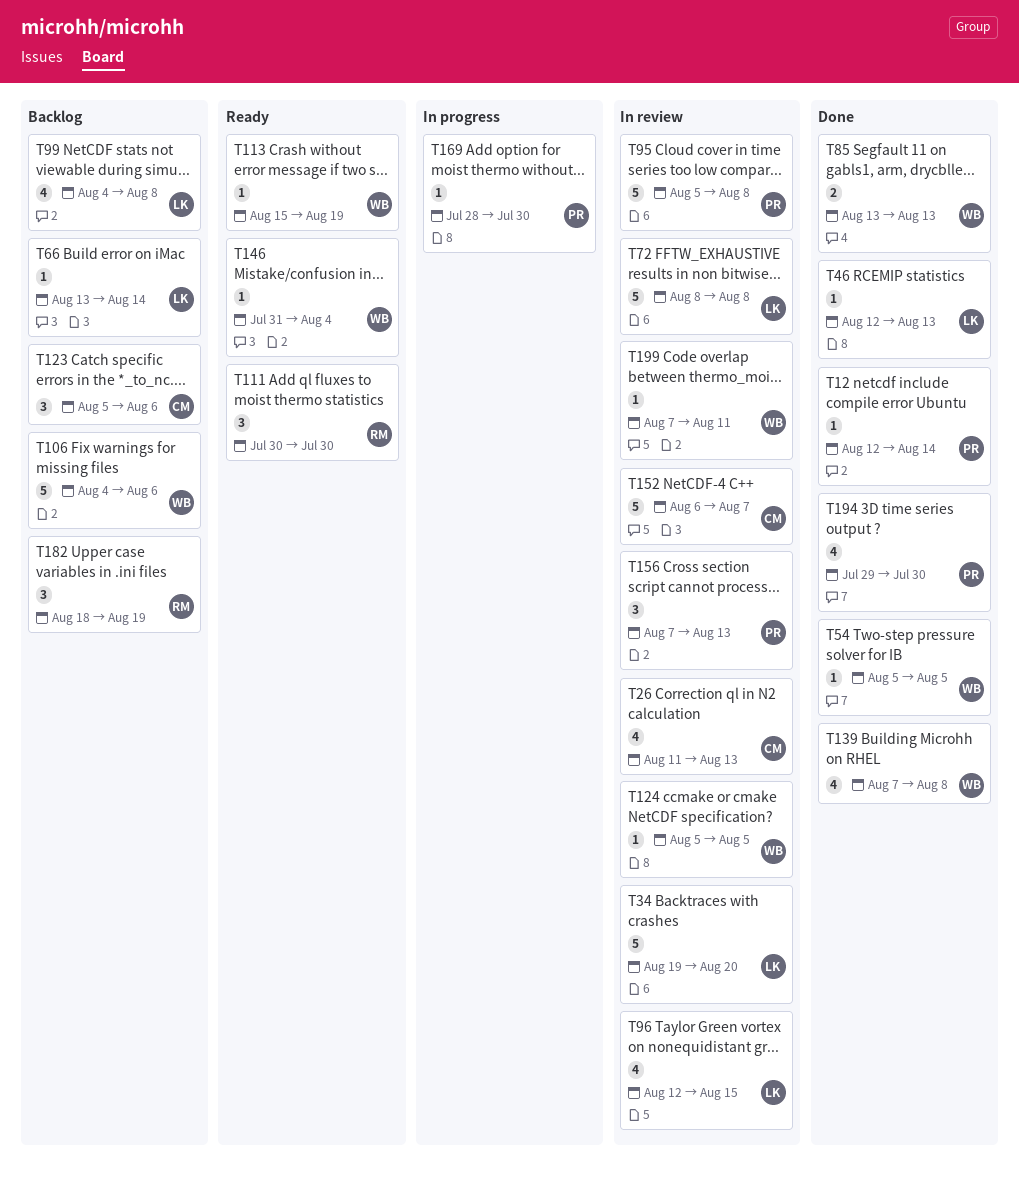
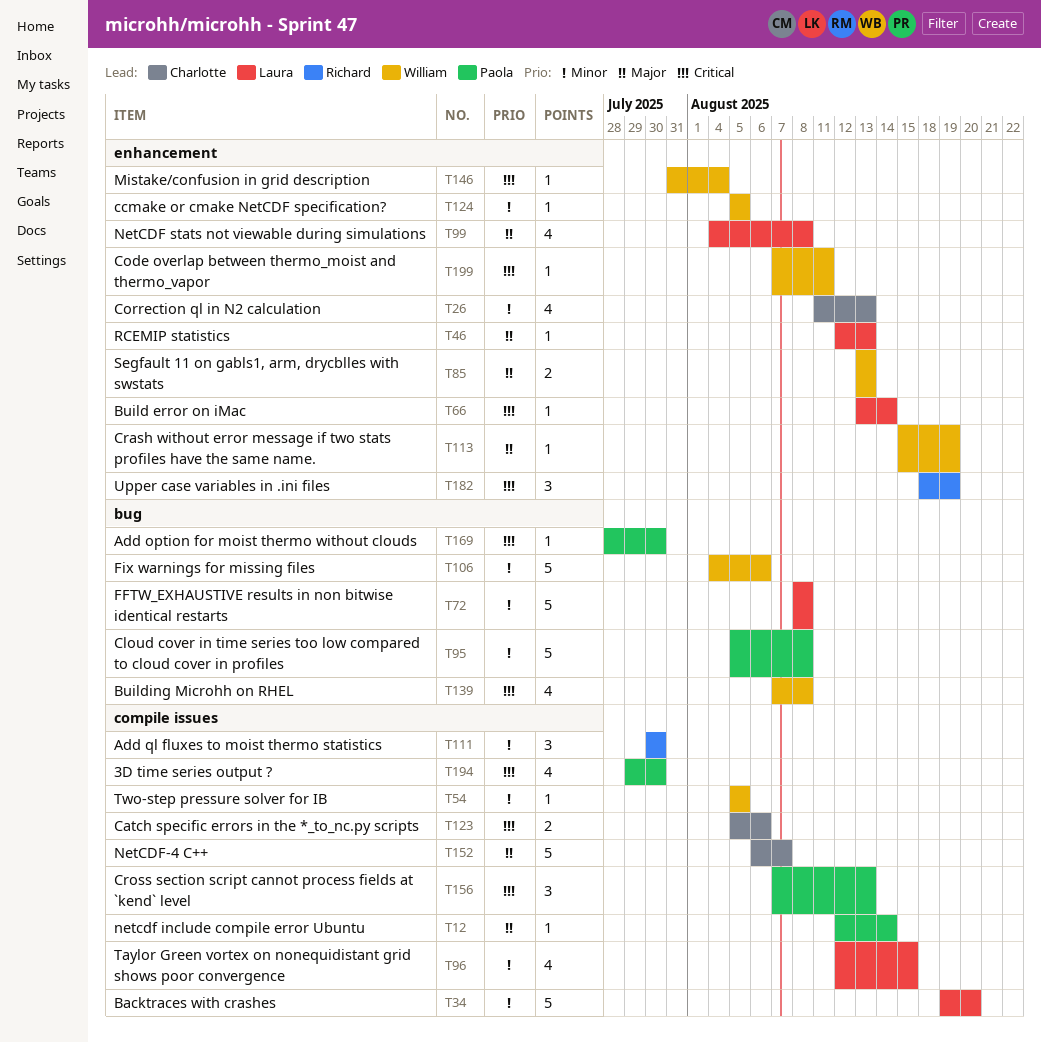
T123, estimate: 3 -> 2

